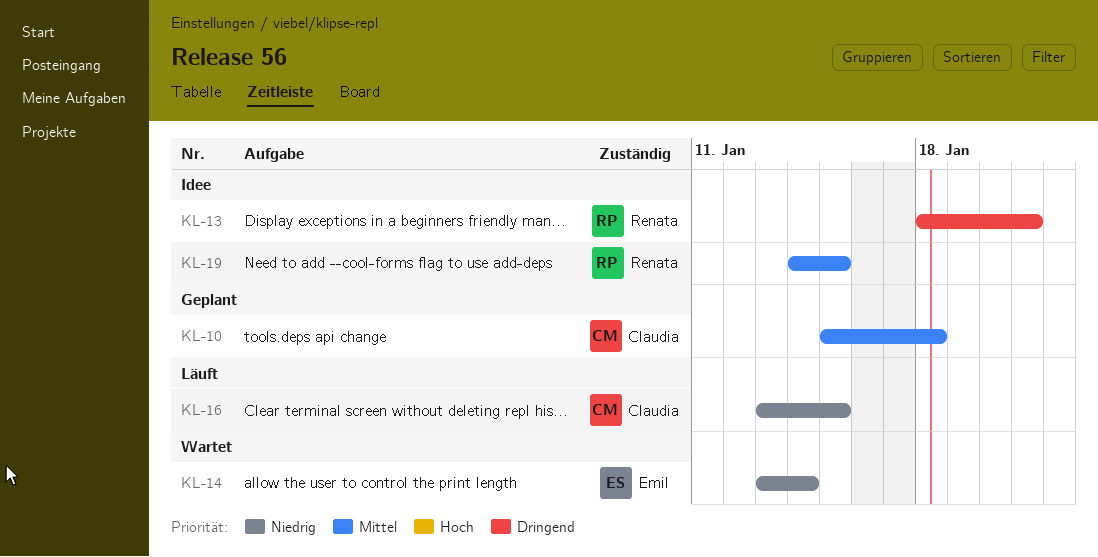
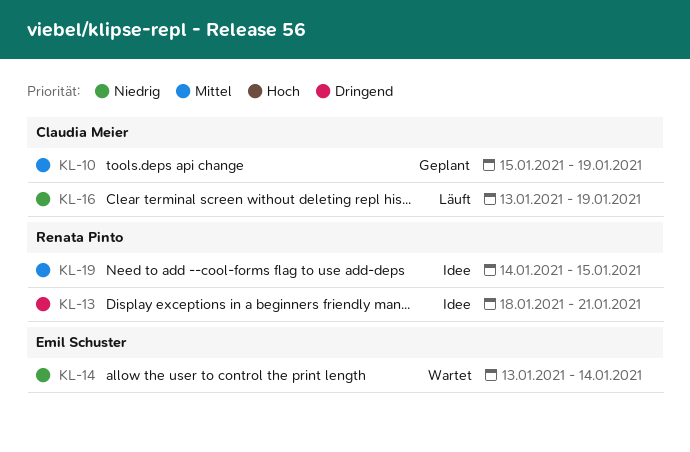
KL-10, due: Jan 18 -> Jan 19
KL-16, due: Jan 15 -> Jan 19

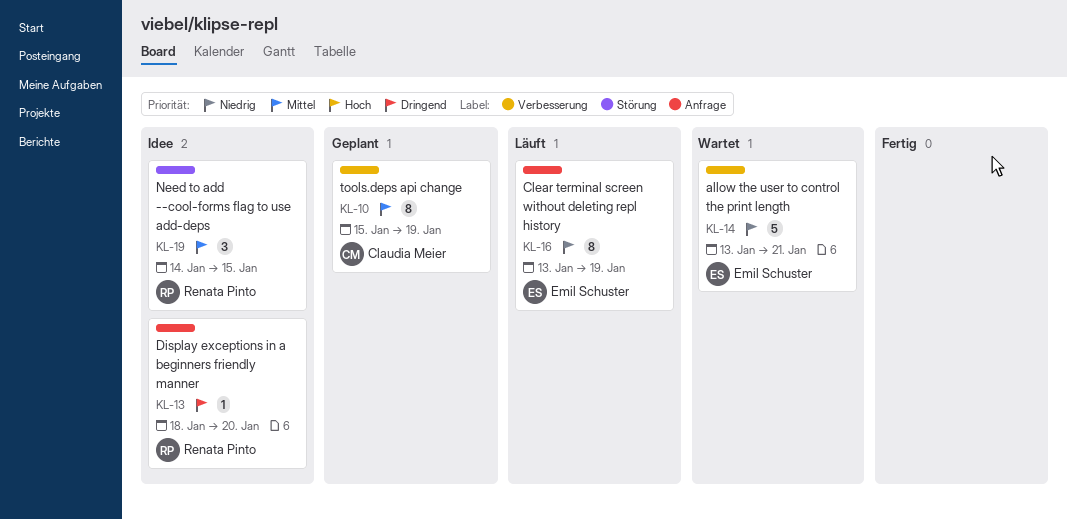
KL-13, due: Jan 21 -> Jan 20
KL-14, due: Jan 14 -> Jan 21
KL-16, owner: Claudia Meier -> Emil Schuster

